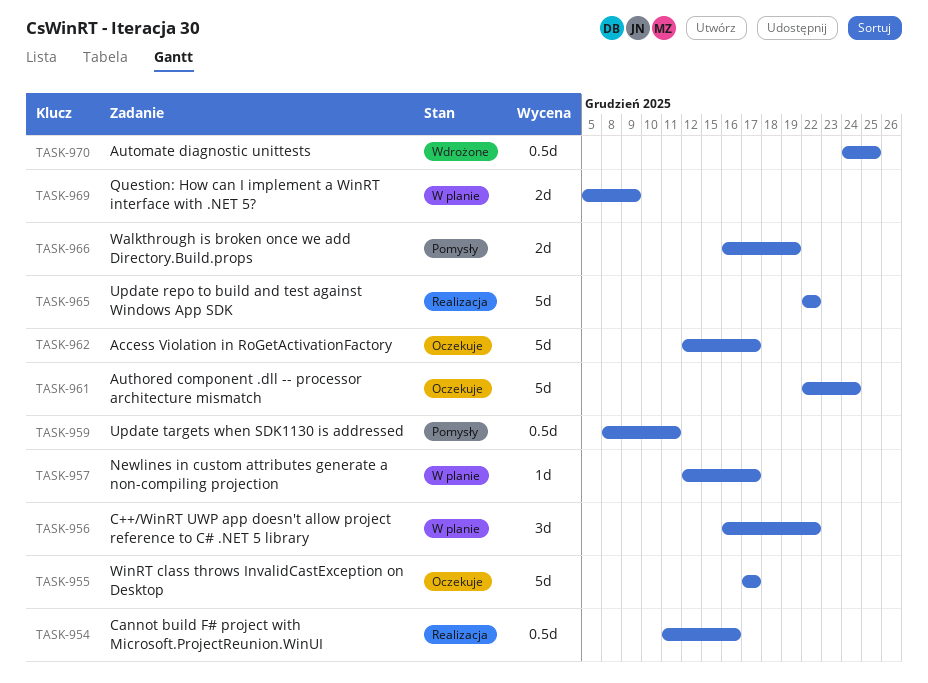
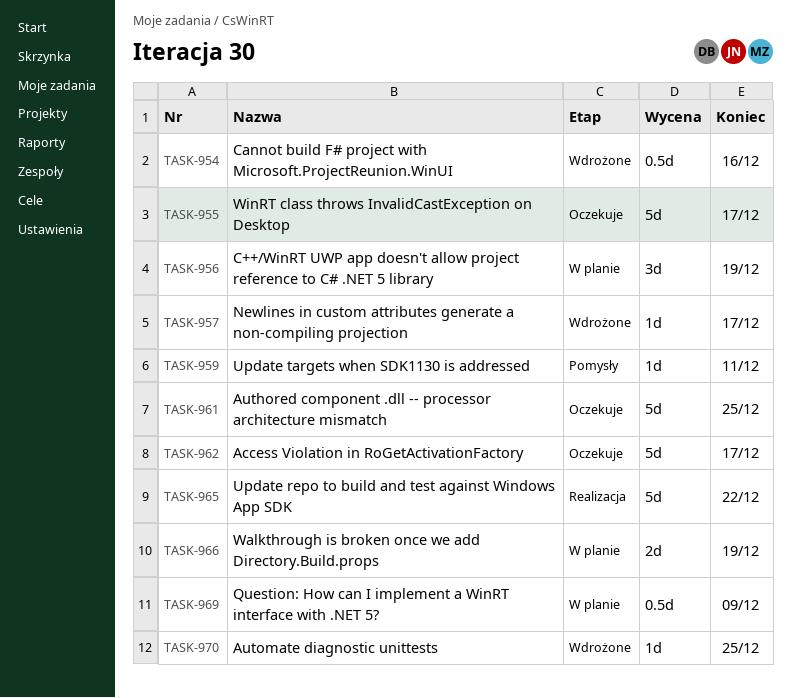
TASK-954, status: Realizacja -> Wdrożone
TASK-956, due: Dec 22 -> Dec 19
TASK-957, status: W planie -> Wdrożone
TASK-959, estimate: 0.5d -> 1d
TASK-961, due: Dec 24 -> Dec 25
TASK-966, status: Pomysły -> W planie
TASK-969, estimate: 2d -> 0.5d
TASK-970, estimate: 0.5d -> 1d

